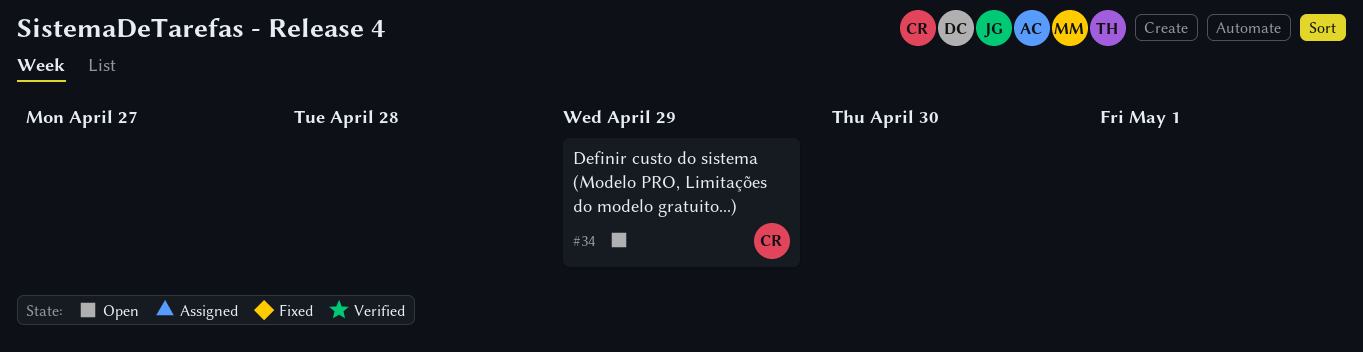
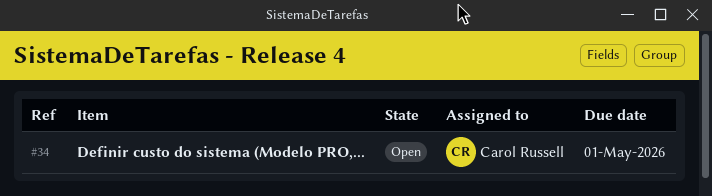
#34, due: Apr 29 -> May 1

